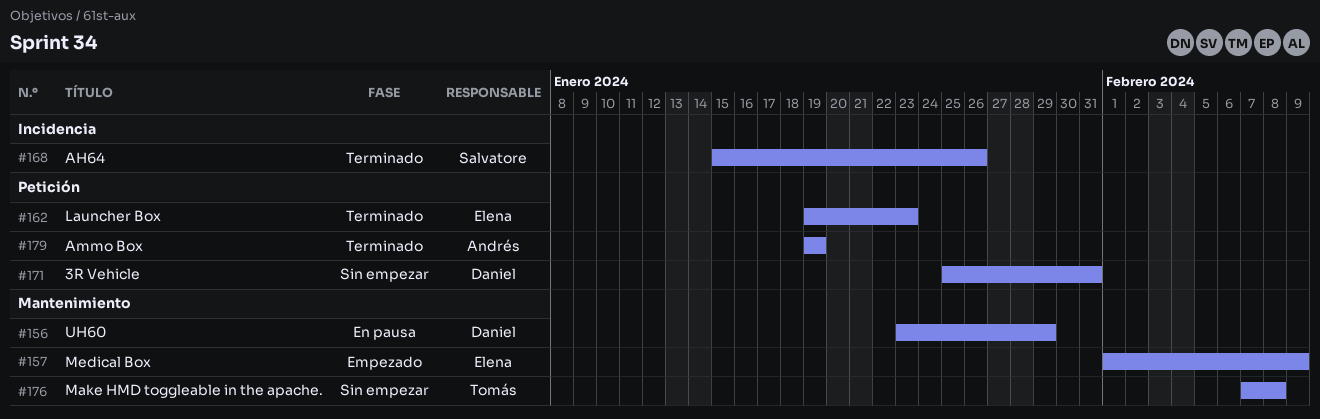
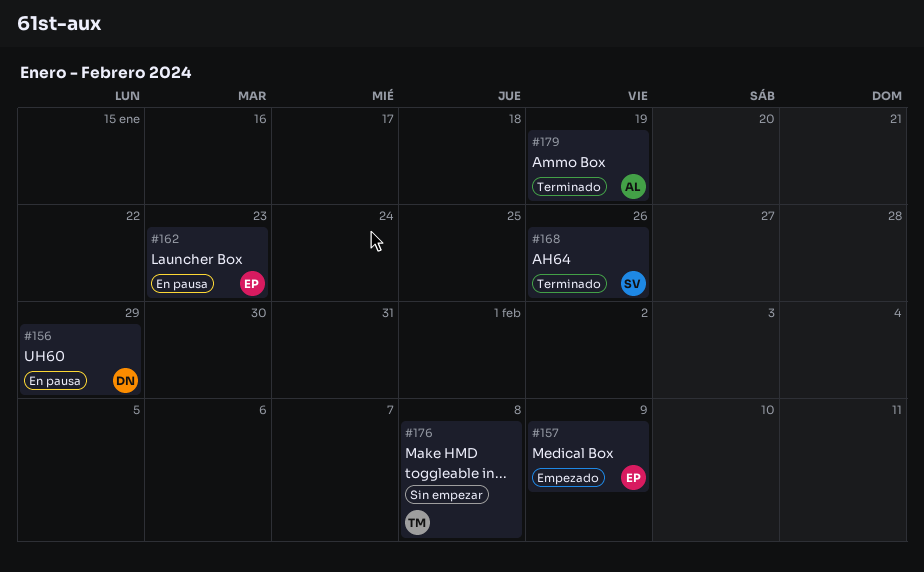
#162, status: Terminado -> En pausa
#171: present -> none

